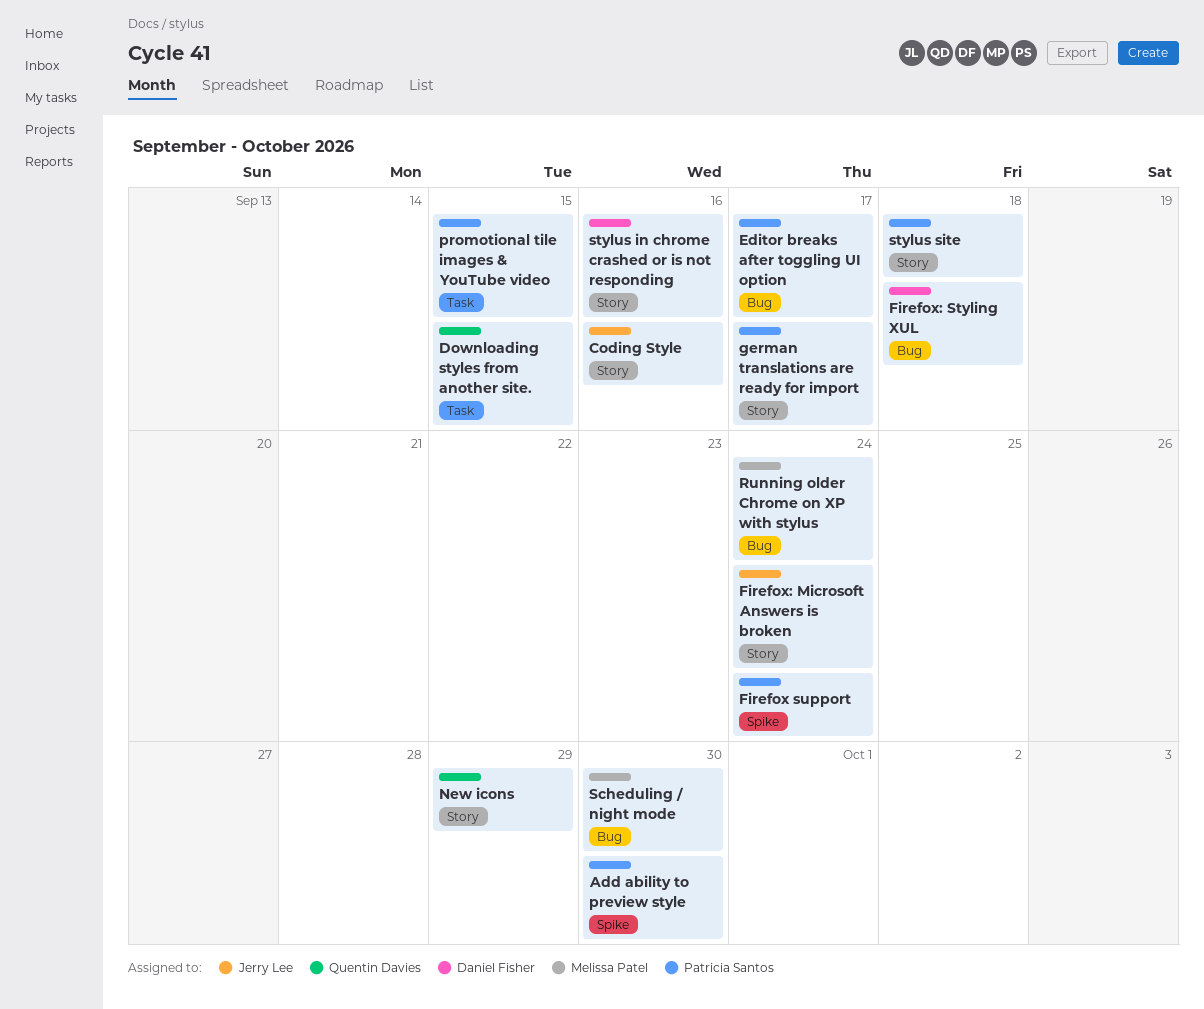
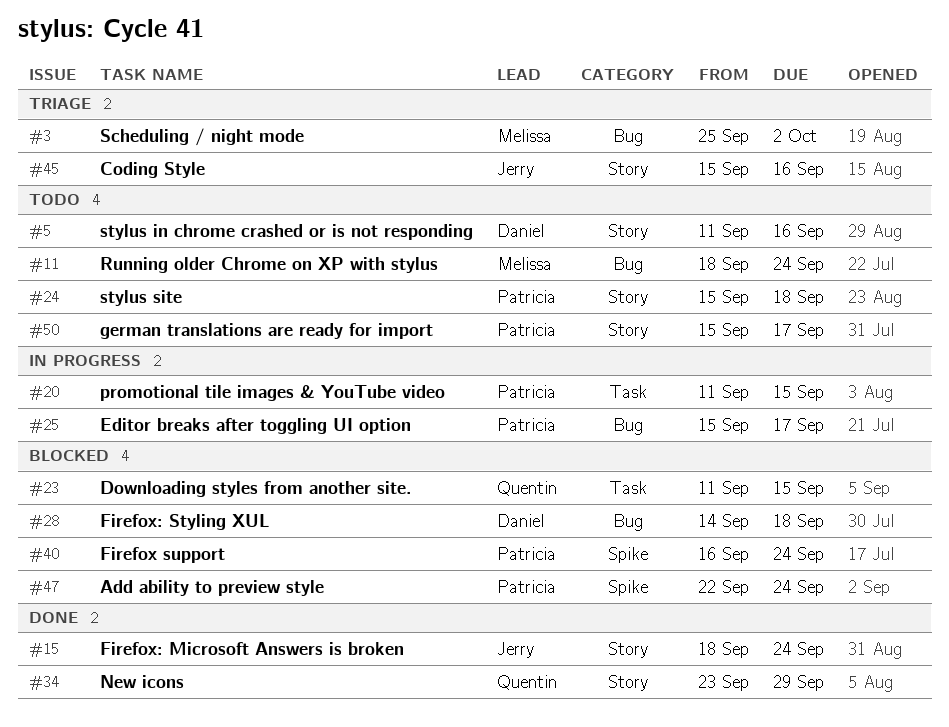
Add ability to preview style, due: Sep 30 -> Sep 24
Scheduling / night mode, due: Sep 30 -> Oct 2

